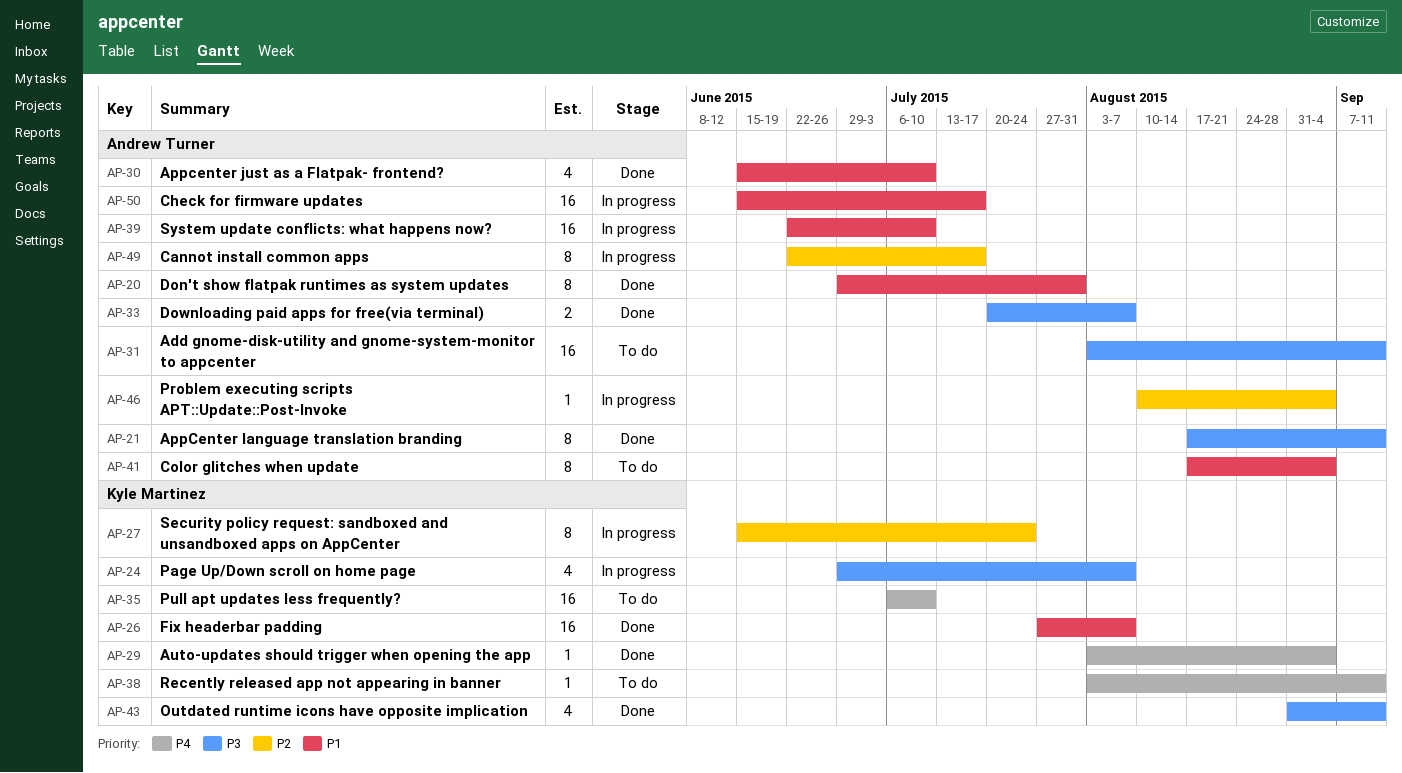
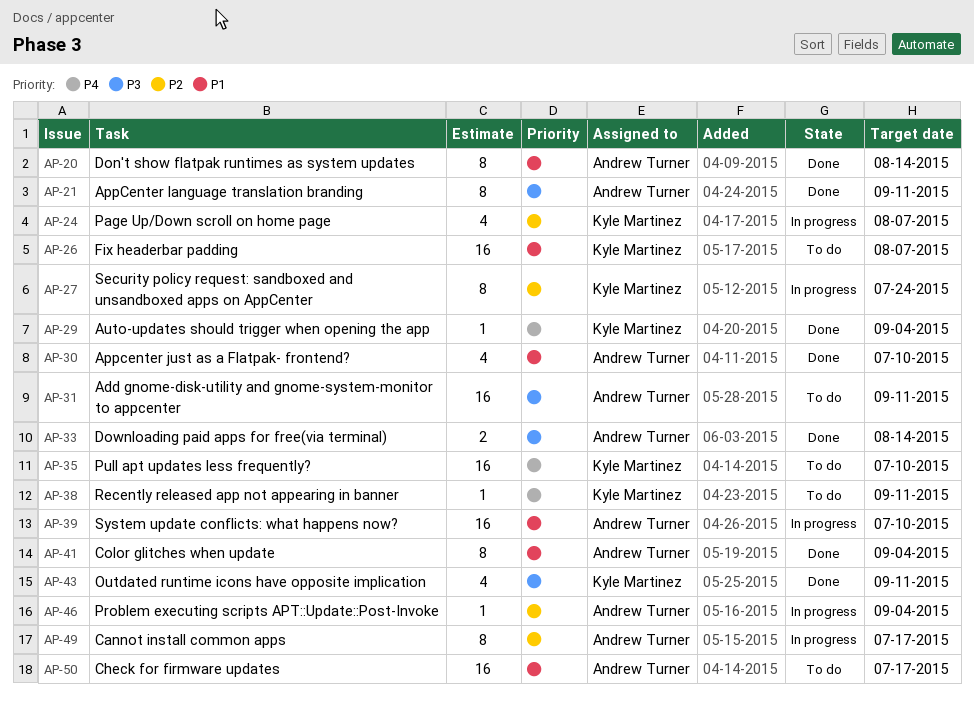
AP-20, due: Jul 31 -> Aug 14
AP-24, priority: P3 -> P2
AP-26, status: Done -> To do
AP-33, due: Aug 7 -> Aug 14
AP-41, status: To do -> Done
AP-50, status: In progress -> To do

